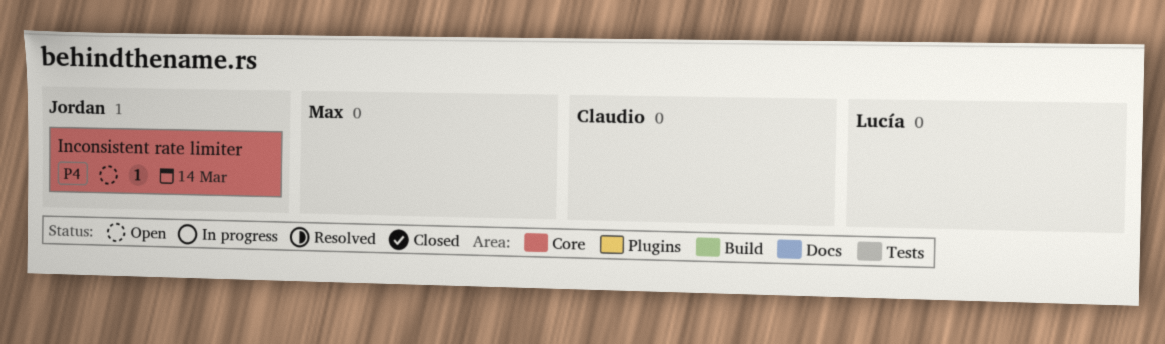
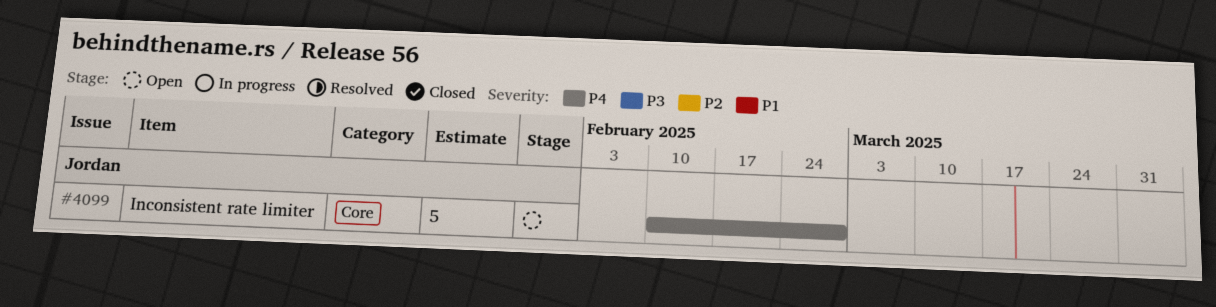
Inconsistent rate limiter, estimate: 1 -> 5
Inconsistent rate limiter, due: Mar 14 -> Feb 28

